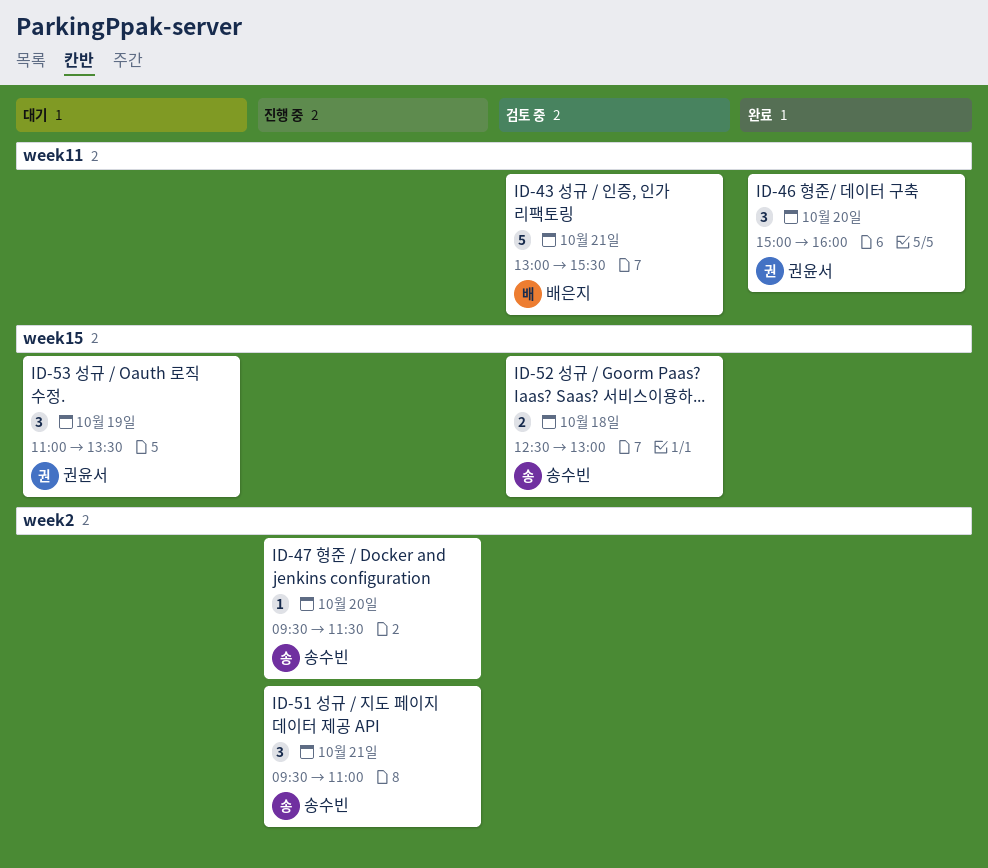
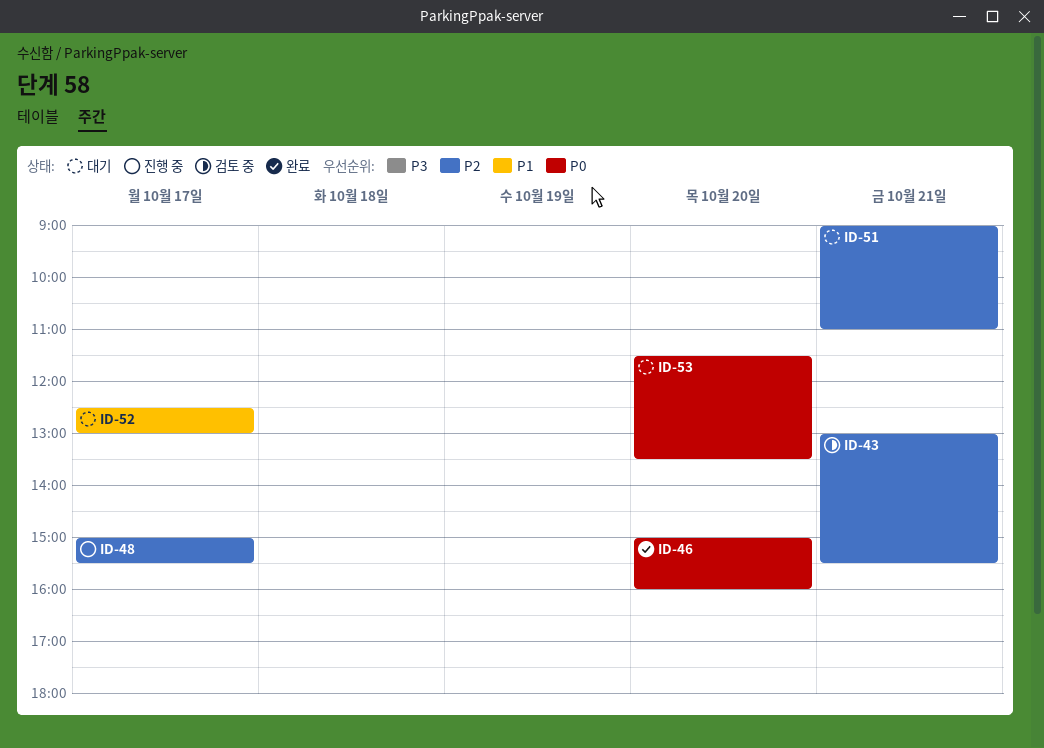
ID-47: present -> none
ID-48: none -> present
ID-51, status: 진행 중 -> 대기
ID-51, begins: 09:30 -> 09:00
ID-52, status: 검토 중 -> 대기
ID-52, day: Oct 18 -> Oct 17
ID-53, day: Oct 19 -> Oct 20
ID-53, begins: 11:00 -> 11:30

